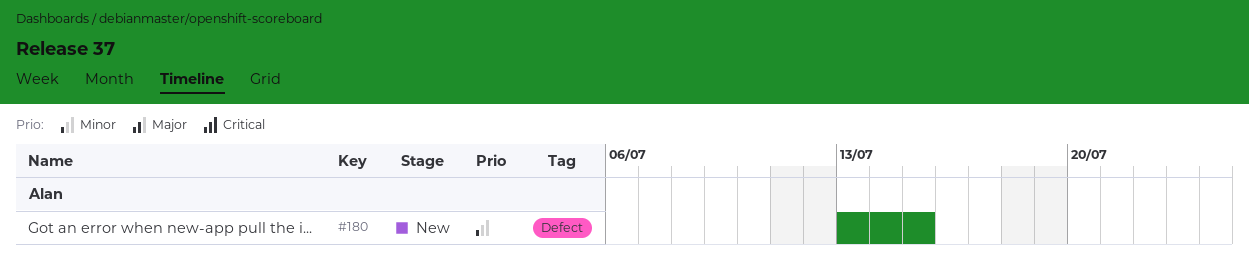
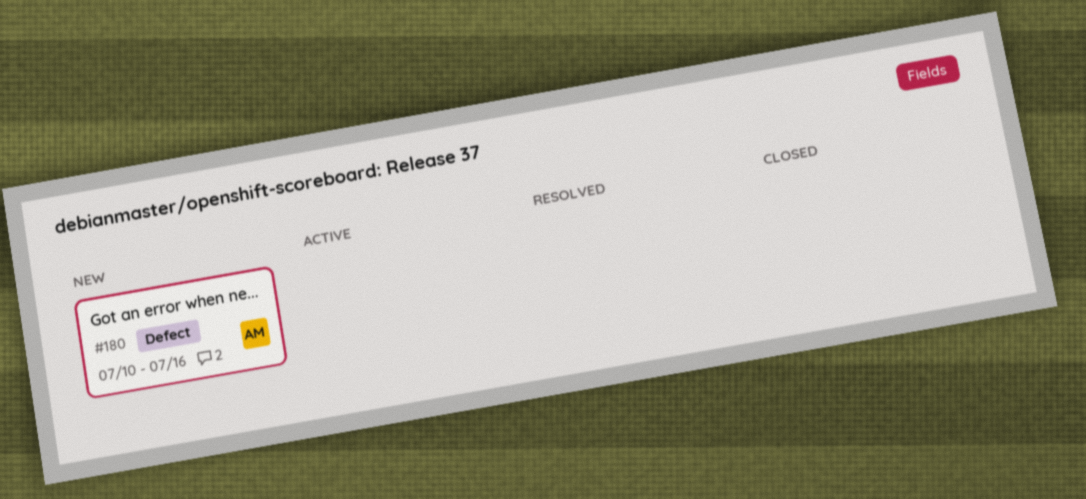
#180, start: Jul 13 -> Jul 10
#180, due: Jul 15 -> Jul 16

